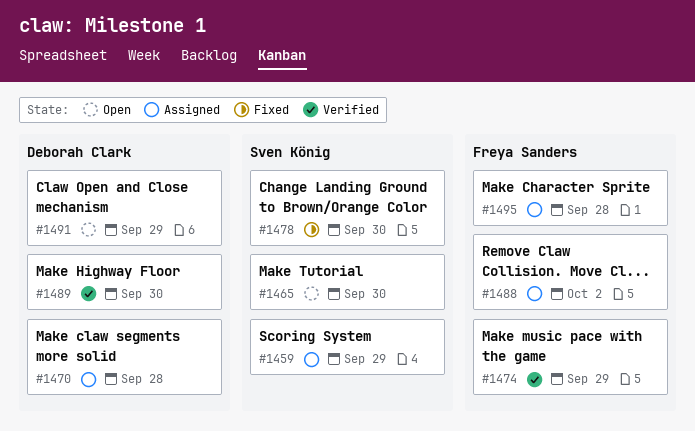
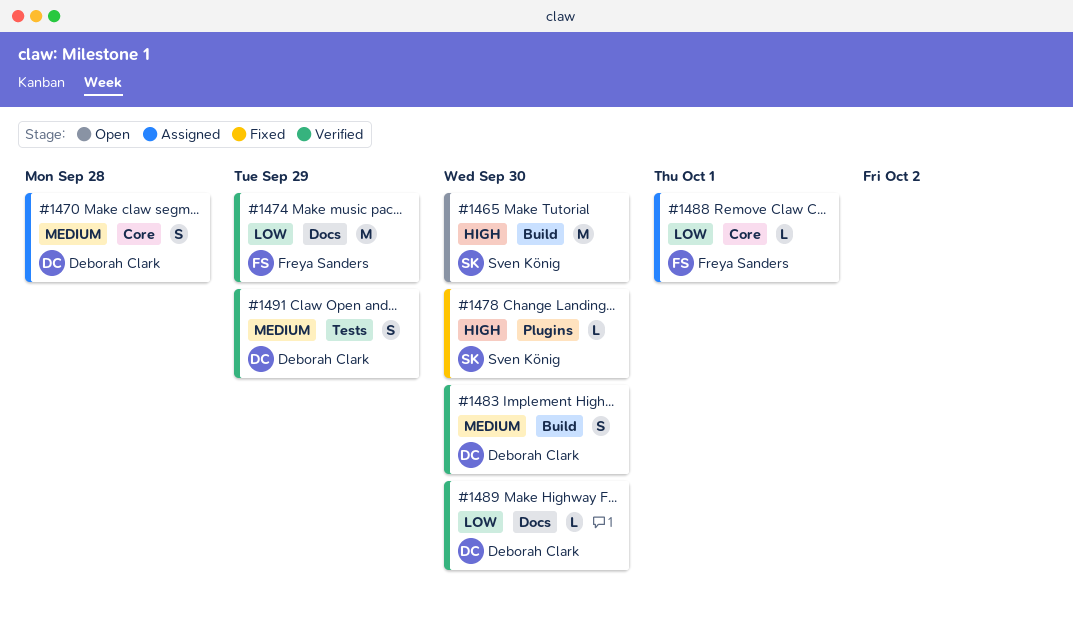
#1459: present -> none
#1483: none -> present
#1488, due: Oct 2 -> Oct 1
#1491, status: Open -> Verified
#1495: present -> none

